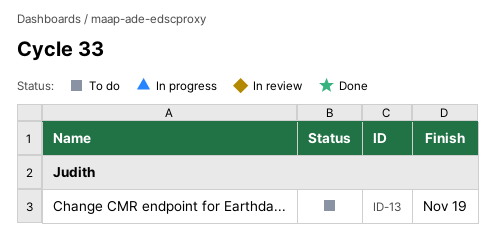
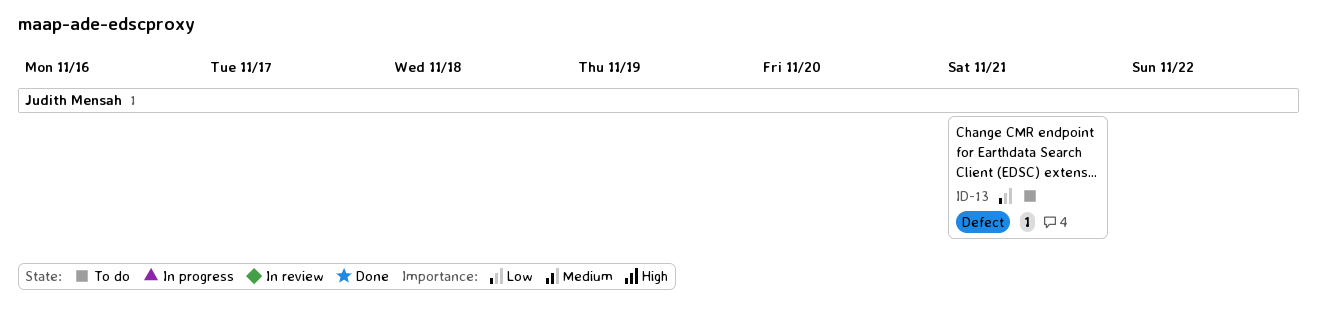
ID-13, due: Nov 19 -> Nov 21

